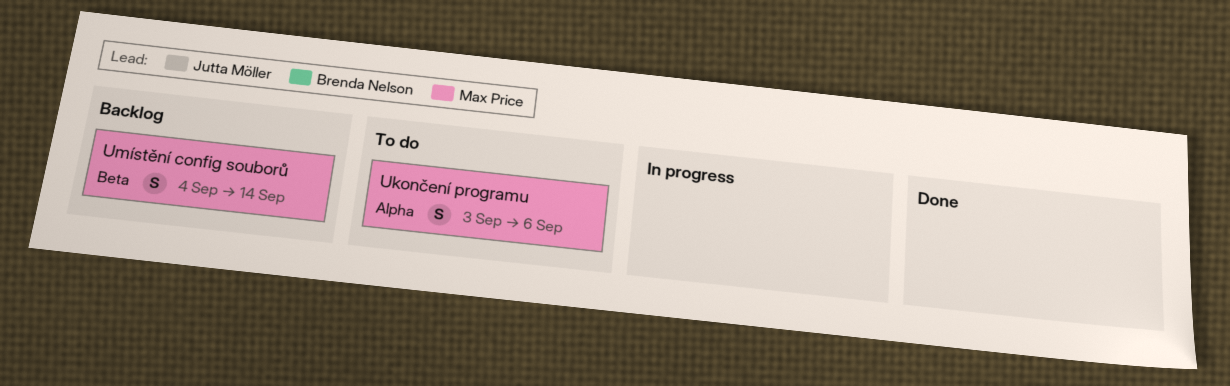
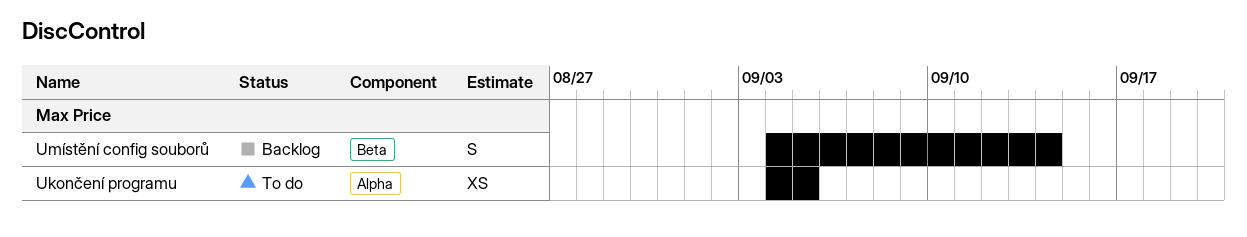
Ukončení programu, estimate: S -> XS
Ukončení programu, start: Sep 3 -> Sep 4
Ukončení programu, due: Sep 6 -> Sep 5

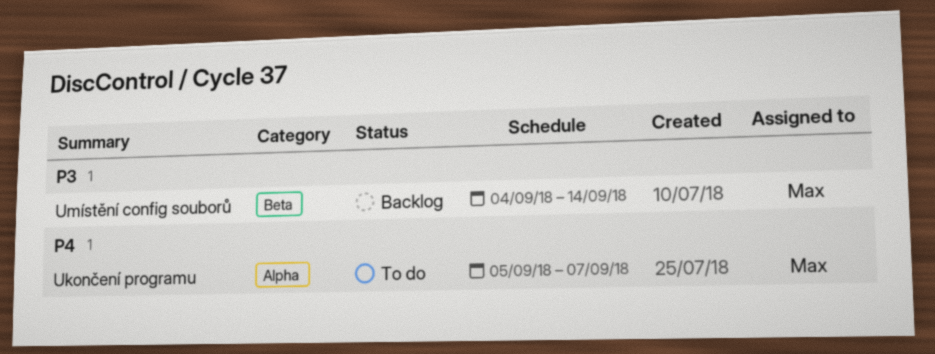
Ukončení programu, start: Sep 4 -> Sep 5
Ukončení programu, due: Sep 5 -> Sep 7

